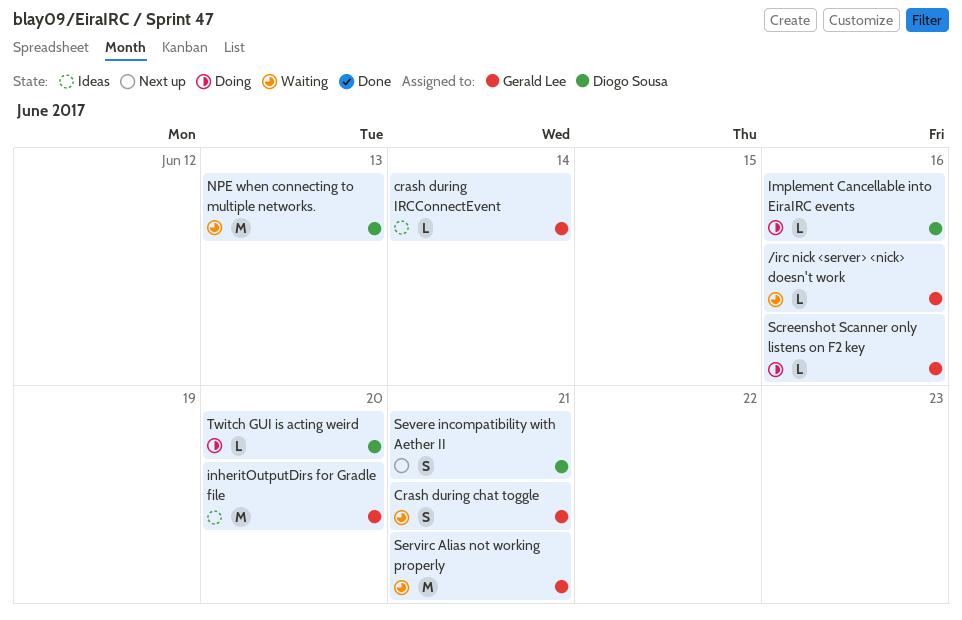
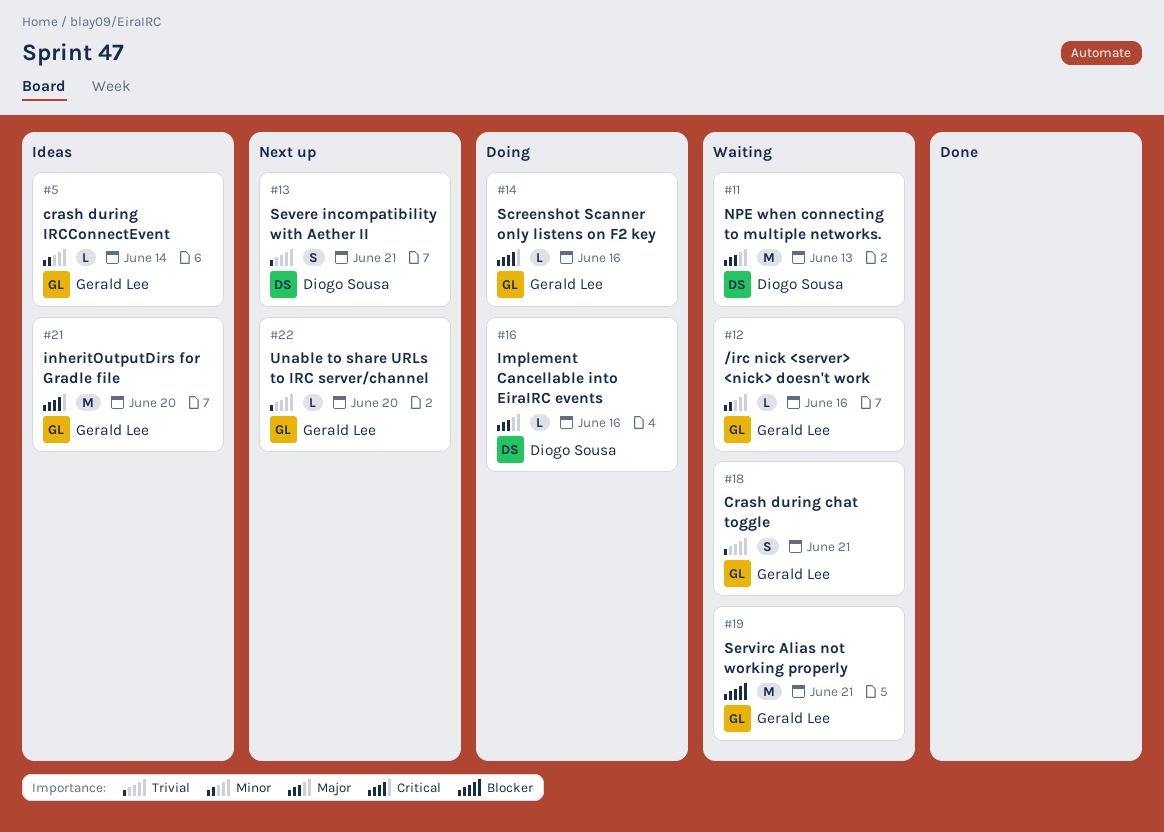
Twitch GUI is acting weird: present -> none
Unable to share URLs to IRC server/channel: none -> present

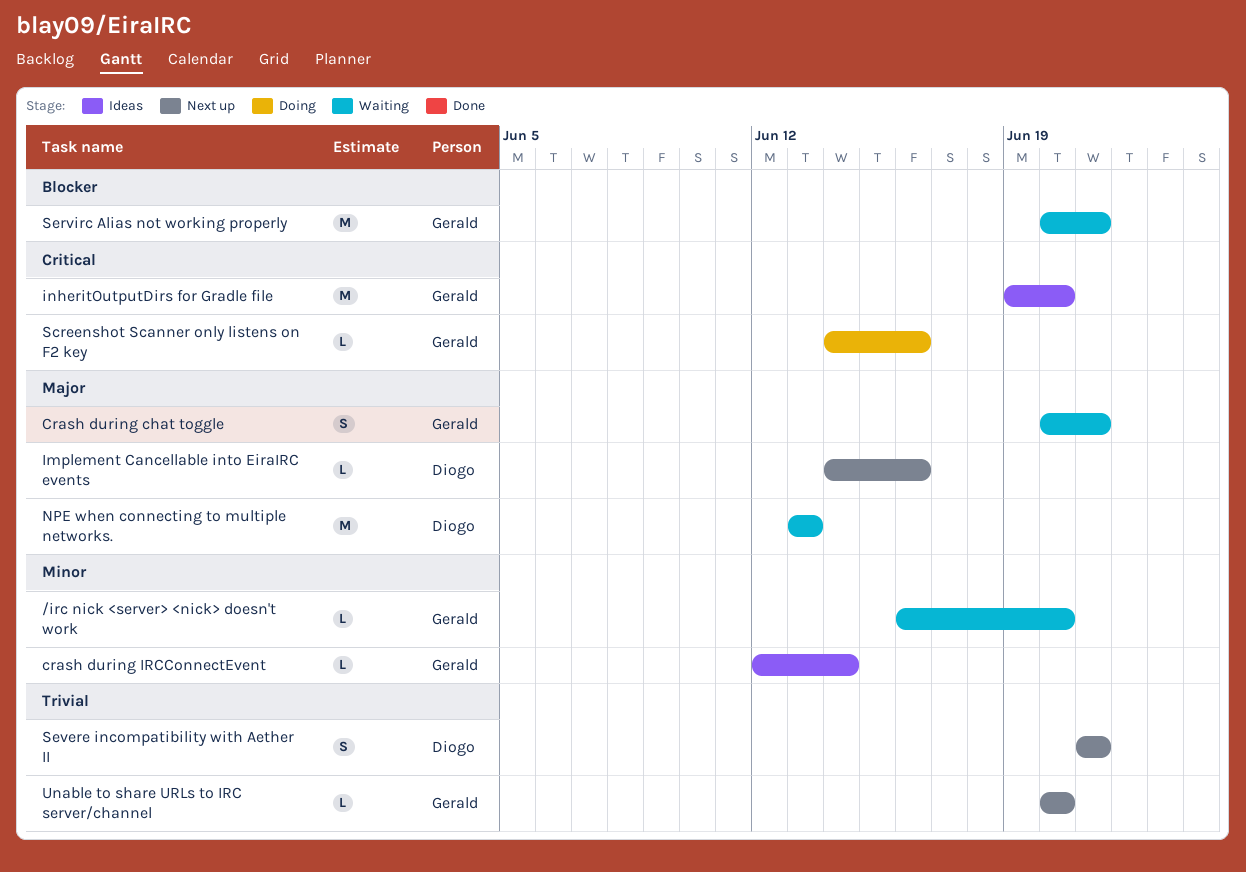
/irc nick <server> <nick> doesn't work, due: Jun 16 -> Jun 20
Crash during chat toggle, priority: Trivial -> Major
Implement Cancellable into EiraIRC events, status: Doing -> Next up

